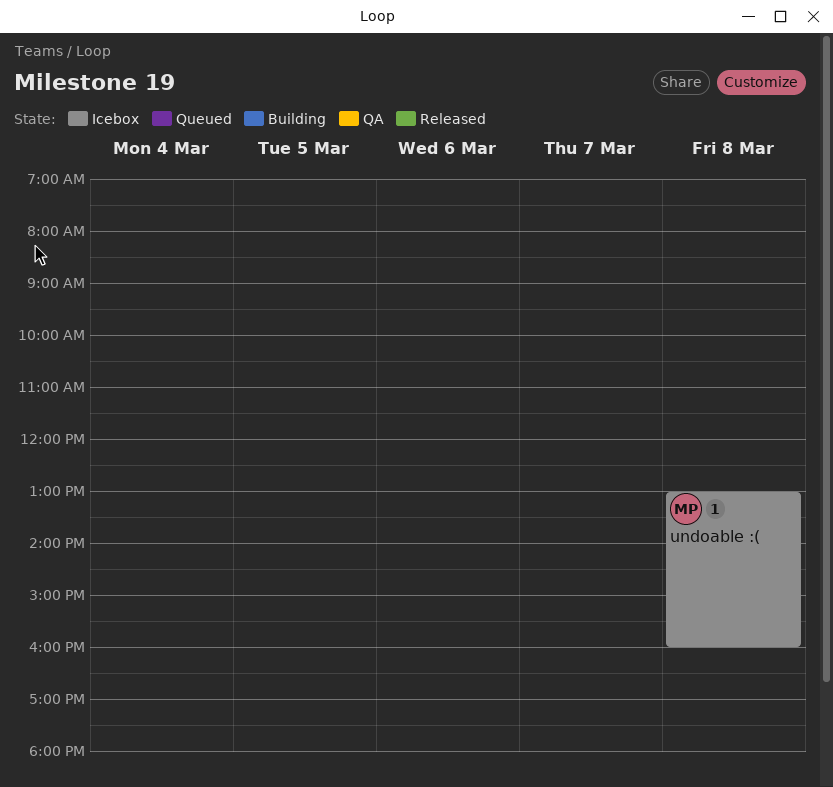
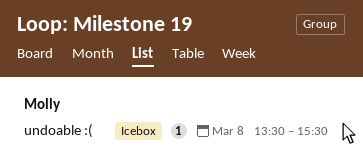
undoable :(, begins: 13:00 -> 13:30
undoable :(, ends: 16:00 -> 15:30

